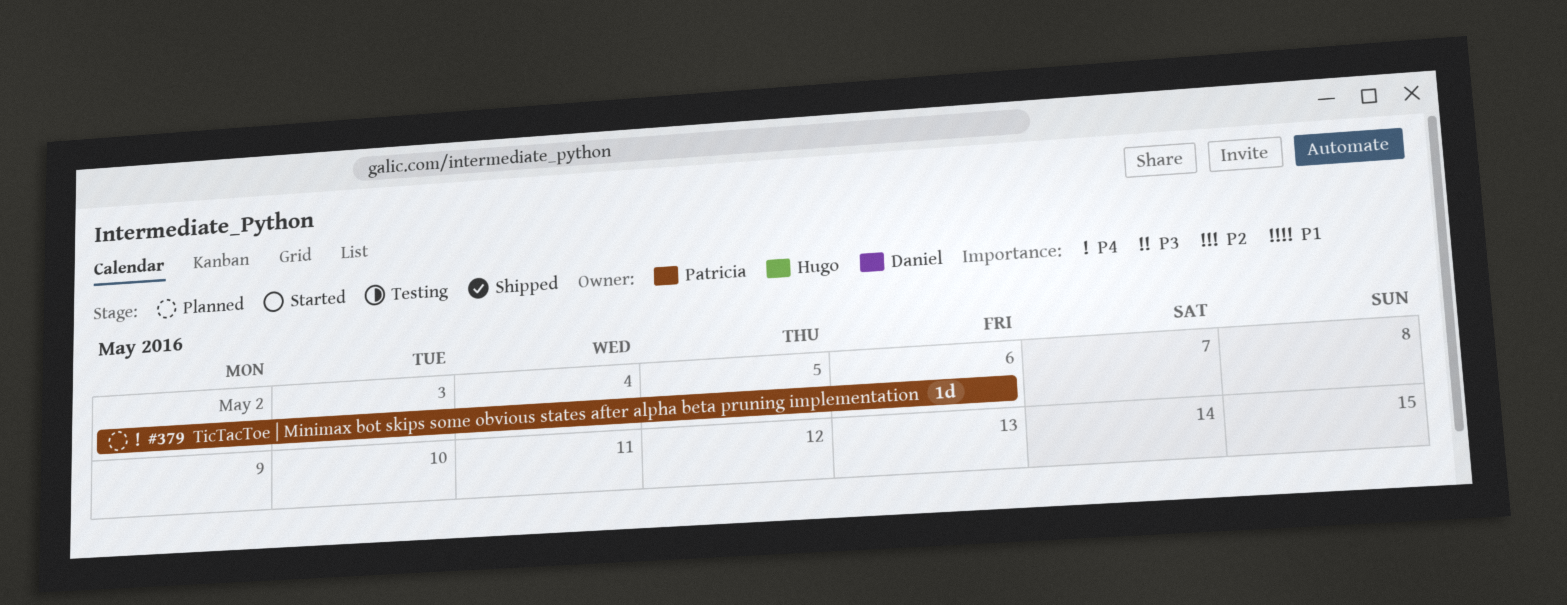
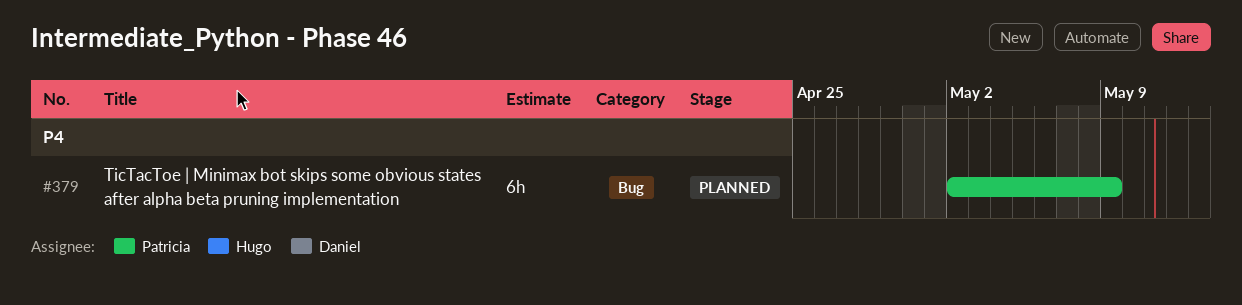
#379, estimate: 1d -> 6h
#379, due: May 6 -> May 9

